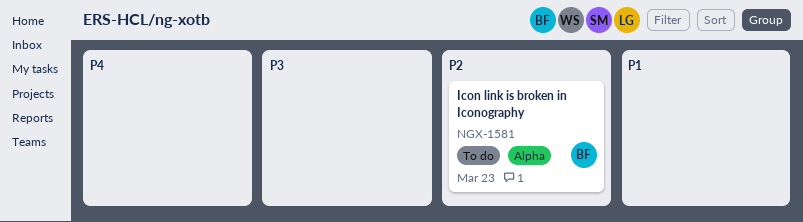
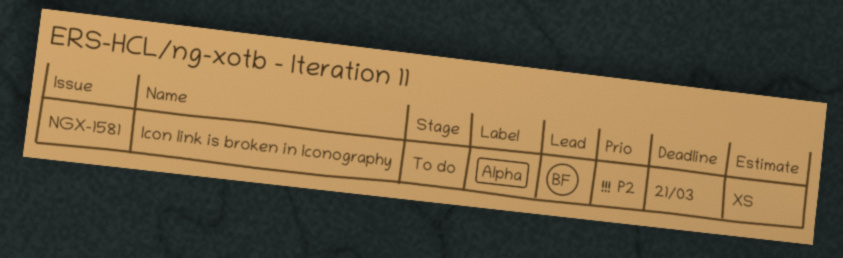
NGX-1581, due: Mar 23 -> Mar 21

